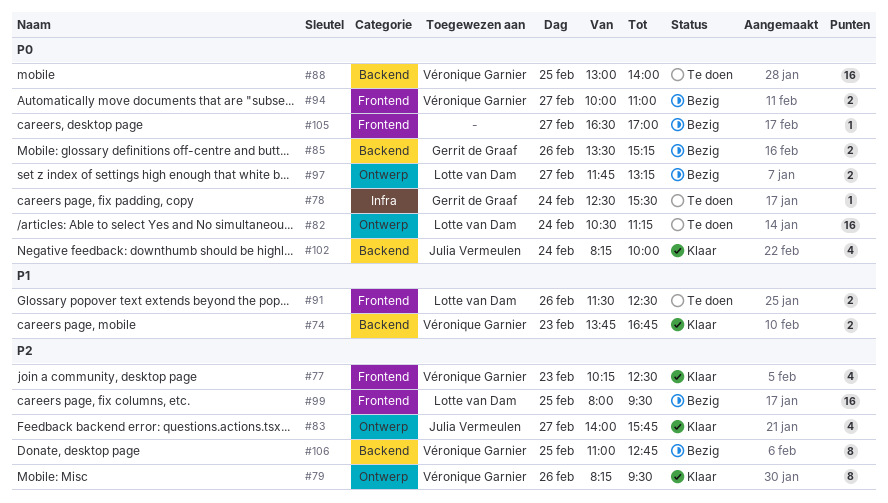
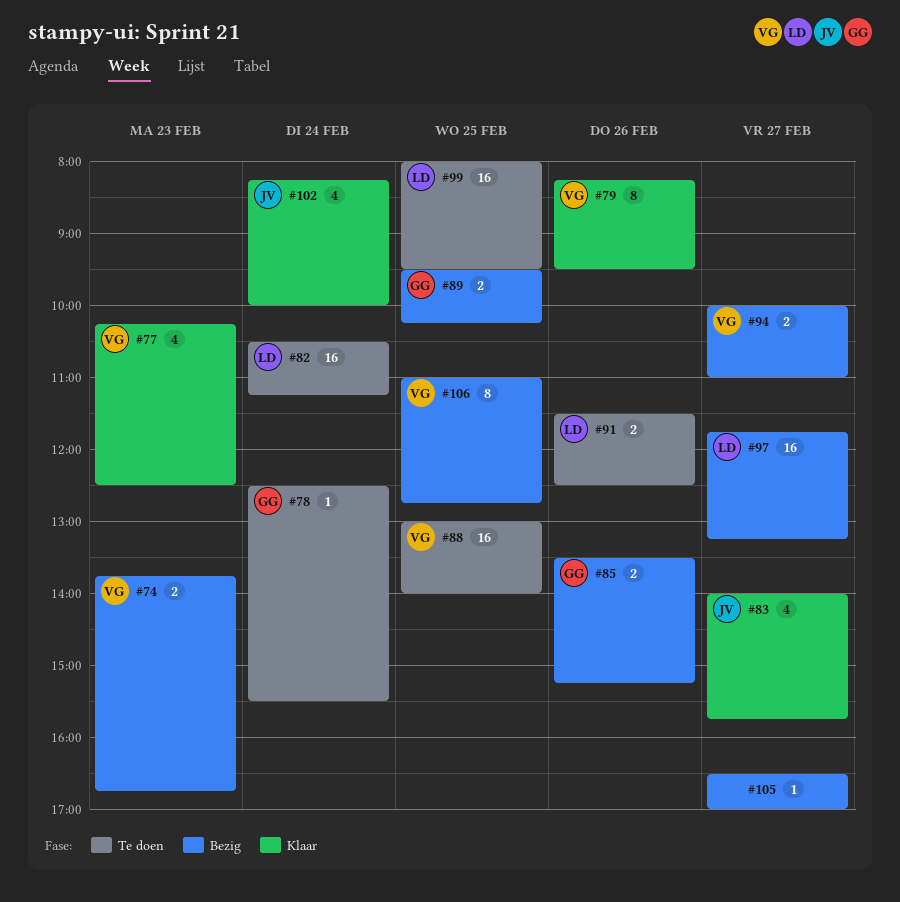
#74, status: Klaar -> Bezig
#89: none -> present
#97, estimate: 2 -> 16
#99, status: Bezig -> Te doen

